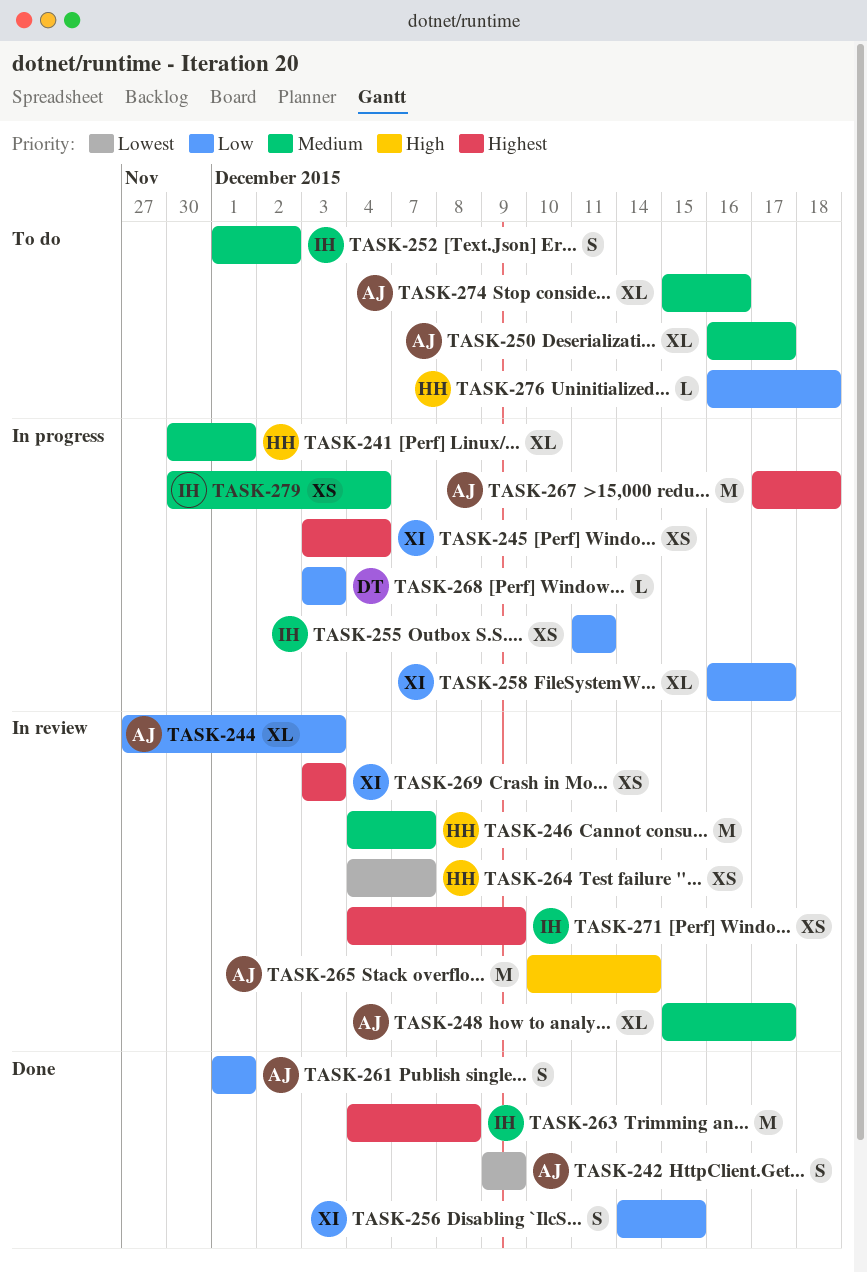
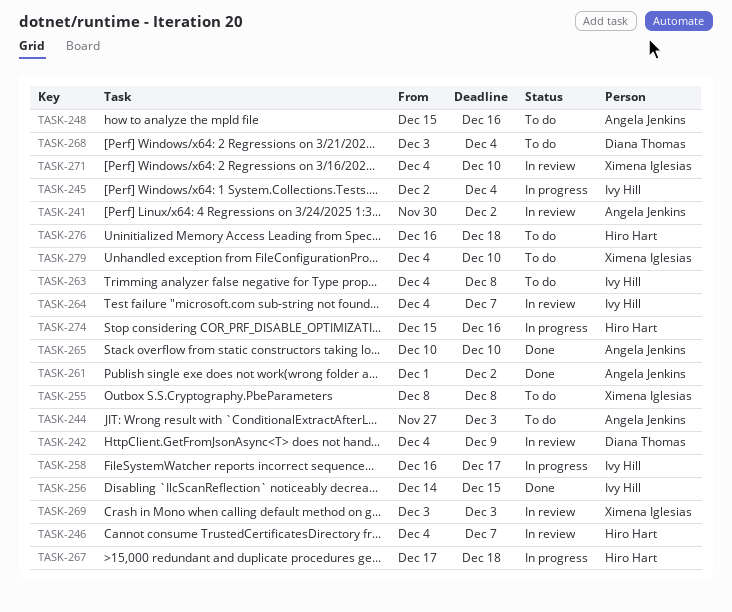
TASK-241, status: In progress -> In review
TASK-241, owner: Hiro Hart -> Angela Jenkins
TASK-241, due: Dec 1 -> Dec 2
TASK-242, status: Done -> In review
TASK-242, owner: Angela Jenkins -> Diana Thomas
TASK-242, start: Dec 9 -> Dec 4
TASK-244, status: In review -> To do
TASK-245, owner: Ximena Iglesias -> Ivy Hill
TASK-245, start: Dec 3 -> Dec 2
TASK-248, status: In review -> To do
TASK-248, due: Dec 17 -> Dec 16
TASK-250: present -> none
TASK-252: present -> none
TASK-255, status: In progress -> To do
TASK-255, owner: Ivy Hill -> Ximena Iglesias
TASK-255, start: Dec 11 -> Dec 8
TASK-255, due: Dec 11 -> Dec 8
TASK-256, owner: Ximena Iglesias -> Ivy Hill
TASK-258, owner: Ximena Iglesias -> Ivy Hill
TASK-261, due: Dec 1 -> Dec 2
TASK-263, status: Done -> To do
TASK-264, owner: Hiro Hart -> Ivy Hill
TASK-265, status: In review -> Done
TASK-265, due: Dec 14 -> Dec 10
TASK-267, owner: Angela Jenkins -> Hiro Hart
TASK-268, status: In progress -> To do
TASK-268, due: Dec 3 -> Dec 4
TASK-271, owner: Ivy Hill -> Ximena Iglesias
TASK-271, due: Dec 9 -> Dec 10
TASK-274, status: To do -> In progress
TASK-274, owner: Angela Jenkins -> Hiro Hart
TASK-279, status: In progress -> To do
TASK-279, owner: Ivy Hill -> Ximena Iglesias
TASK-279, start: Nov 30 -> Dec 4
TASK-279, due: Dec 4 -> Dec 10

